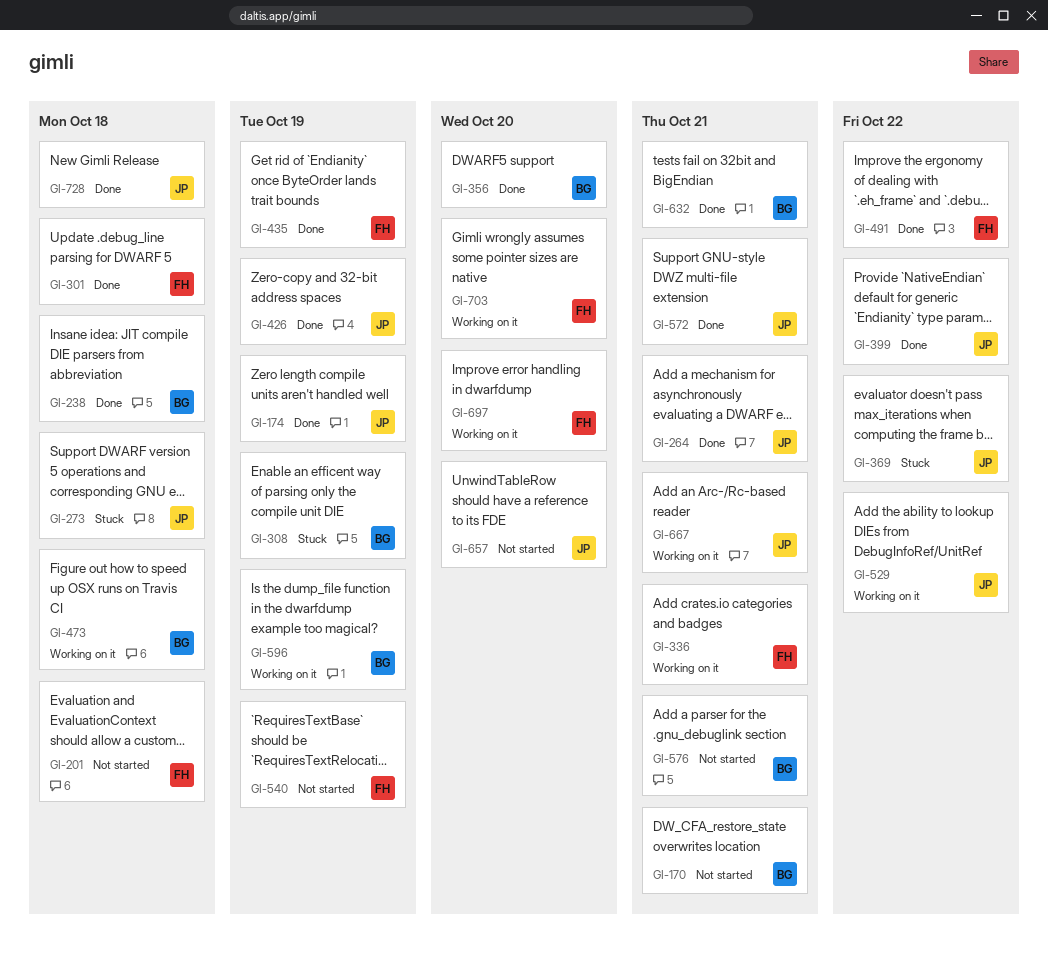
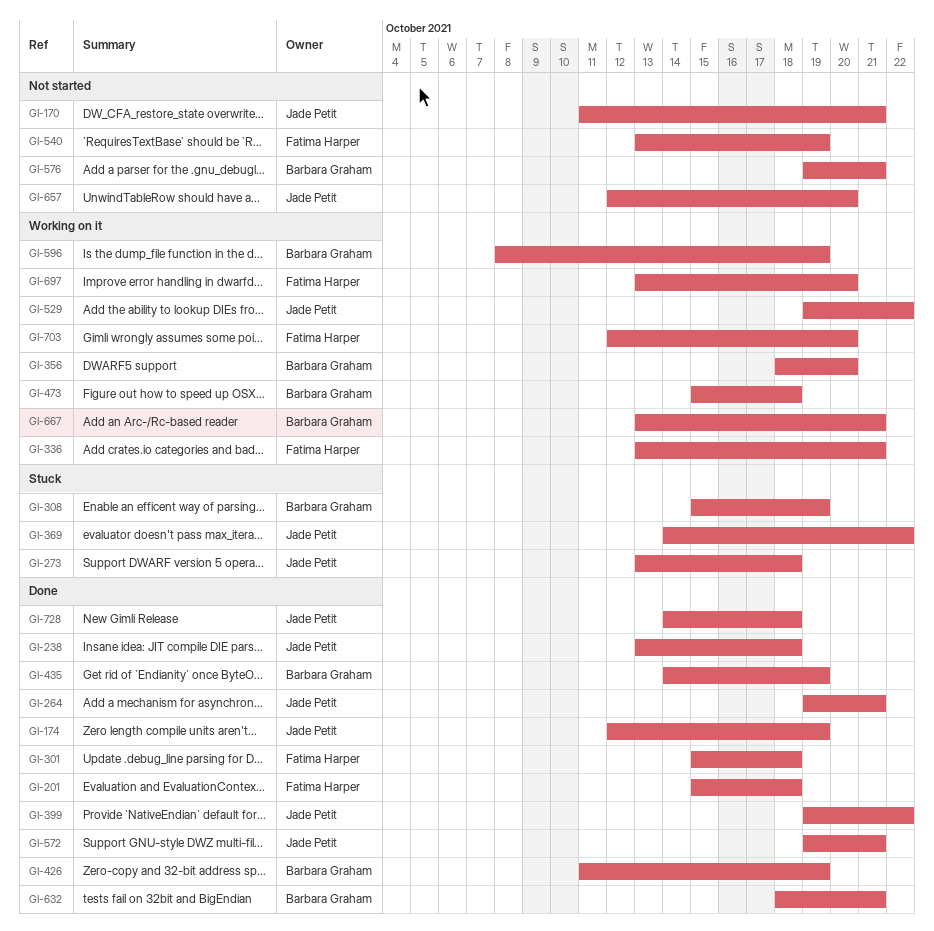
GI-170, owner: Barbara Graham -> Jade Petit
GI-201, status: Not started -> Done
GI-238, owner: Barbara Graham -> Jade Petit
GI-356, status: Done -> Working on it
GI-426, owner: Jade Petit -> Barbara Graham
GI-435, owner: Fatima Harper -> Barbara Graham
GI-491: present -> none
GI-667, owner: Jade Petit -> Barbara Graham

